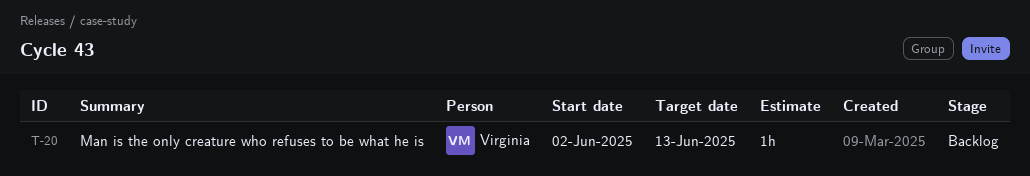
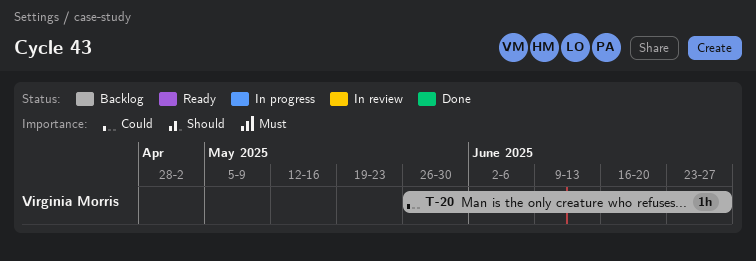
T-20, start: Jun 2 -> May 26
T-20, due: Jun 13 -> Jun 27

